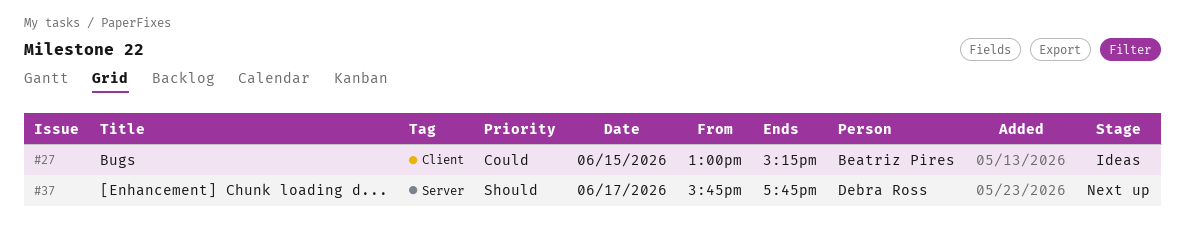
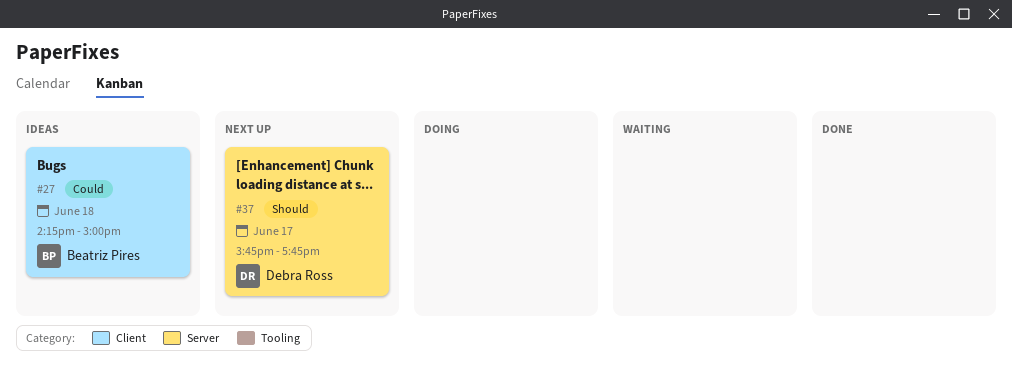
#27, day: Jun 15 -> Jun 18
#27, begins: 13:00 -> 14:15
#27, ends: 15:15 -> 15:00

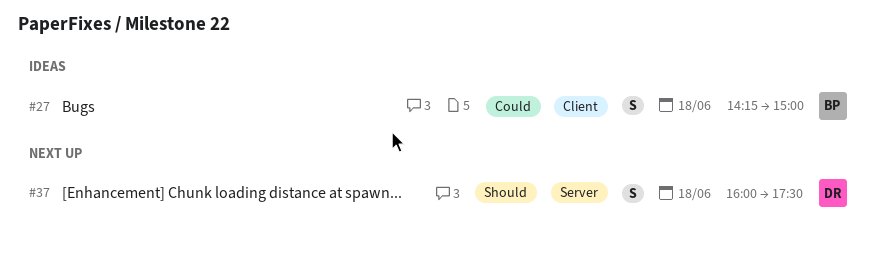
#37, day: Jun 17 -> Jun 18
#37, begins: 15:45 -> 16:00
#37, ends: 17:45 -> 17:30

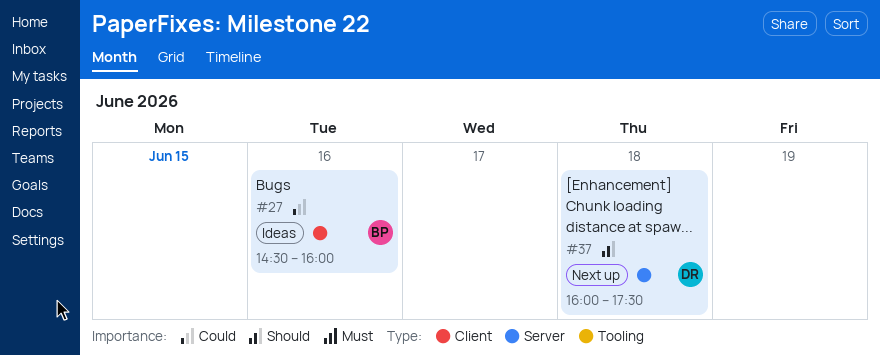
#27, day: Jun 18 -> Jun 16
#27, begins: 14:15 -> 14:30
#27, ends: 15:00 -> 16:00

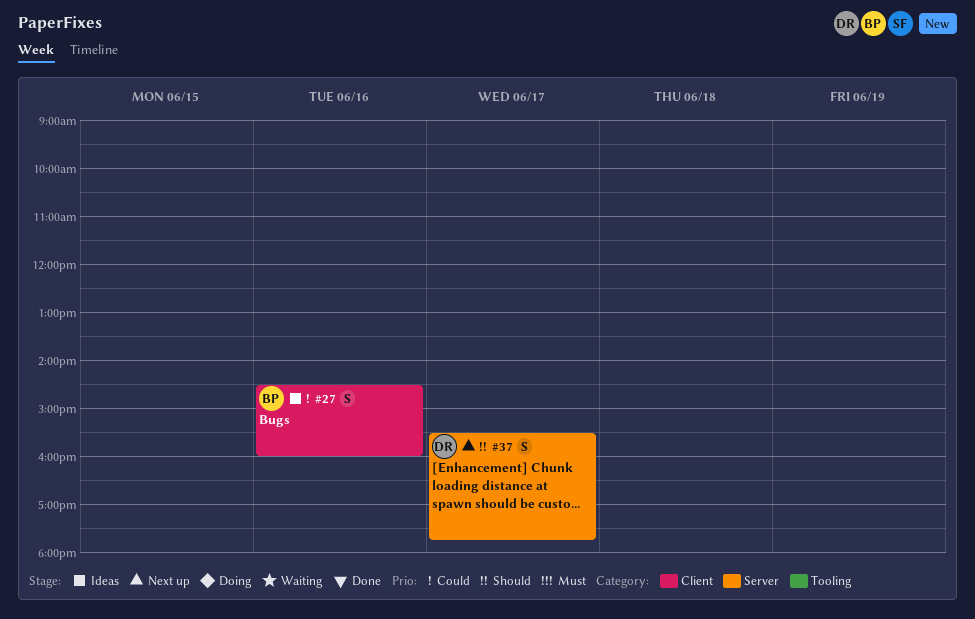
#37, day: Jun 18 -> Jun 17
#37, begins: 16:00 -> 15:30
#37, ends: 17:30 -> 17:45

